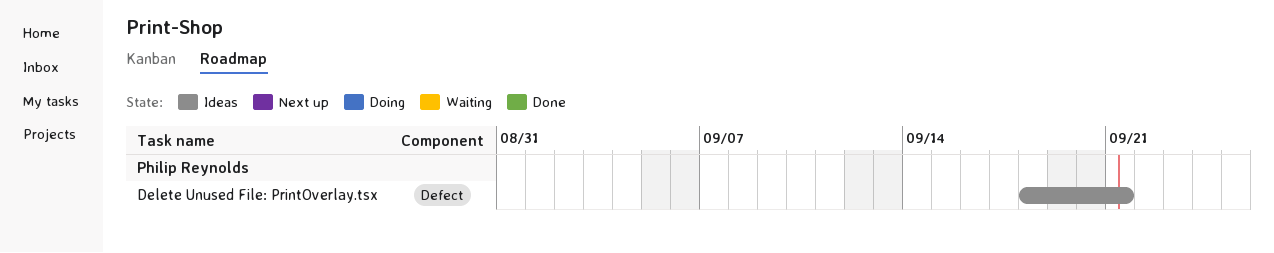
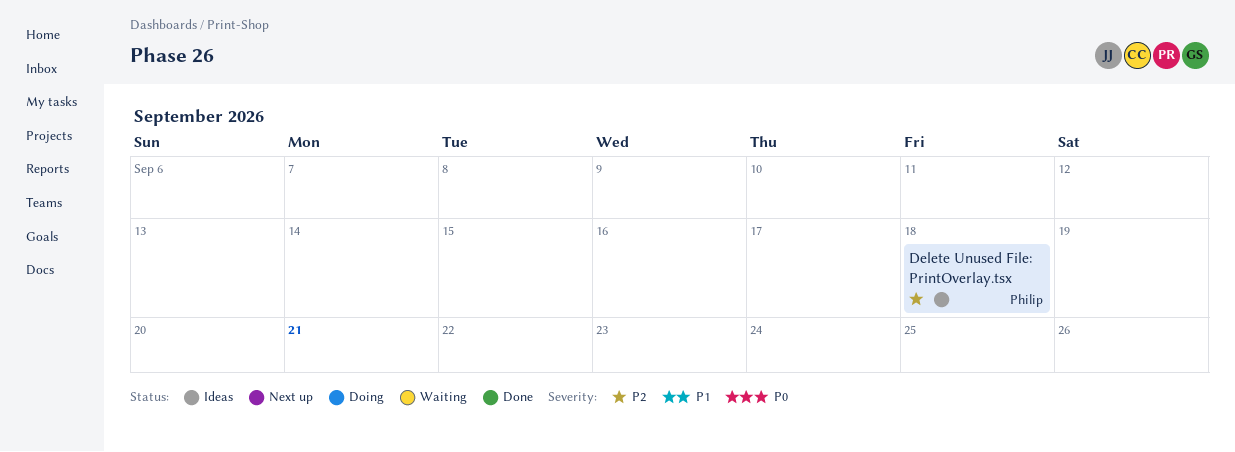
Delete Unused File: PrintOverlay.tsx, due: Sep 21 -> Sep 18

